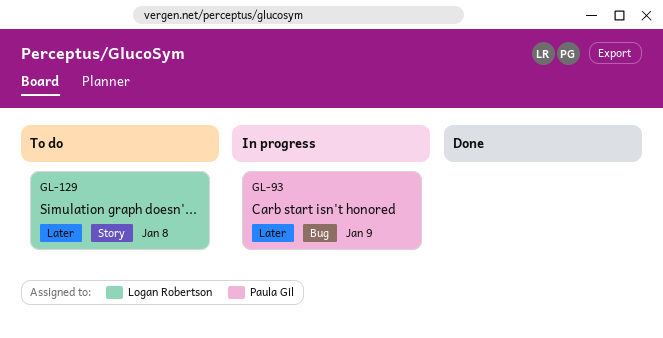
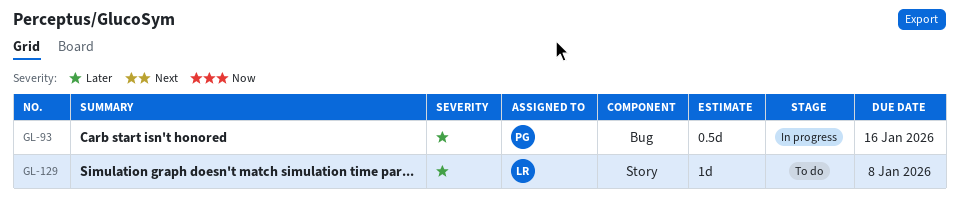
GL-93, due: Jan 9 -> Jan 16

